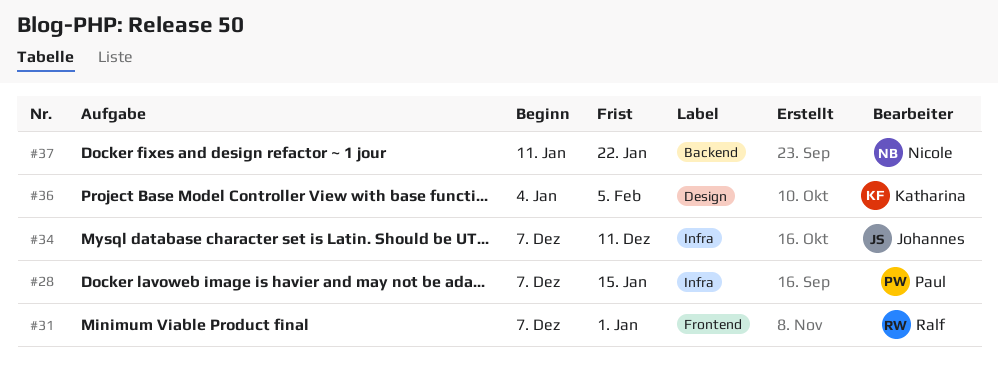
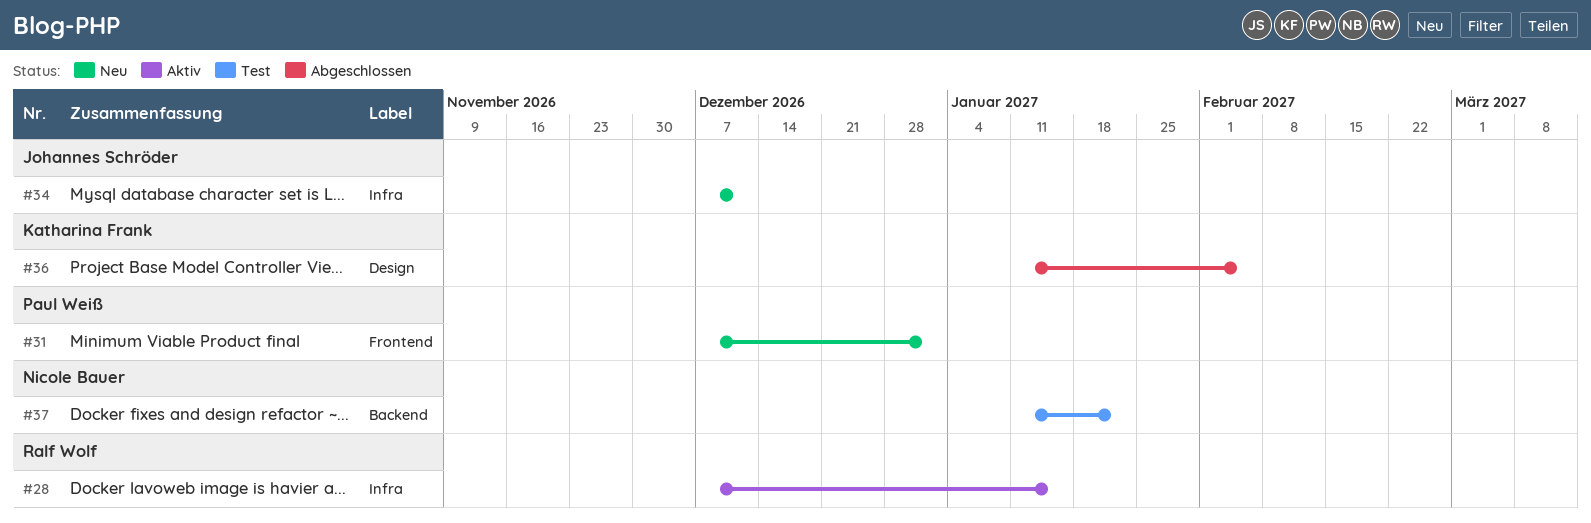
#28, owner: Paul Weiß -> Ralf Wolf
#31, owner: Ralf Wolf -> Paul Weiß
#36, start: Jan 4 -> Jan 11

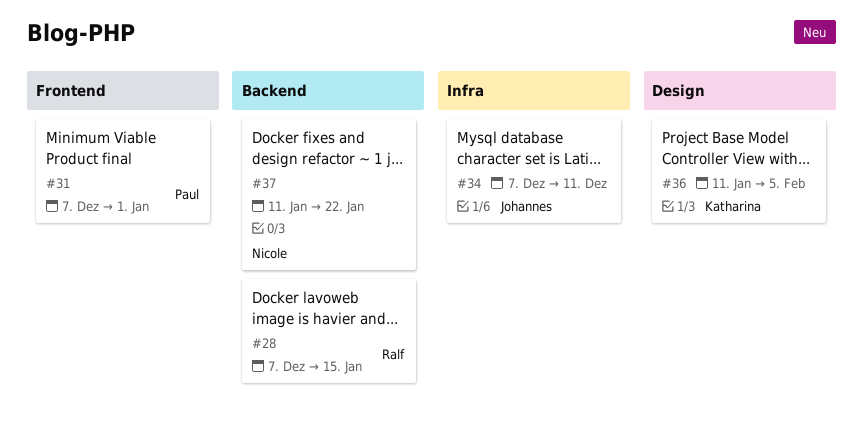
#28, label: Infra -> Backend

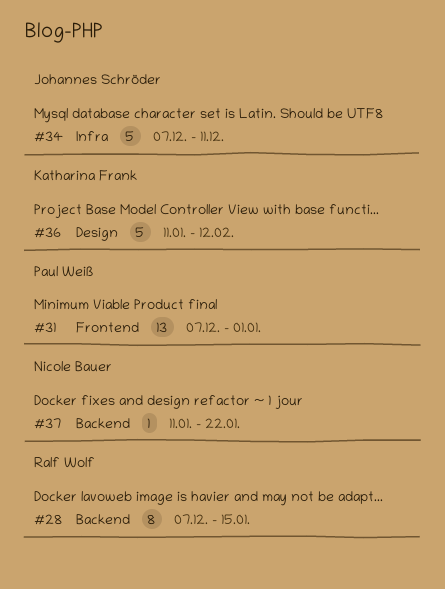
#36, due: Feb 5 -> Feb 12

